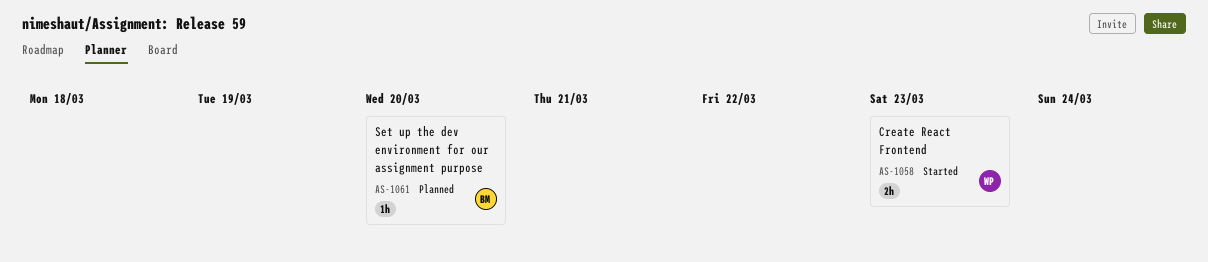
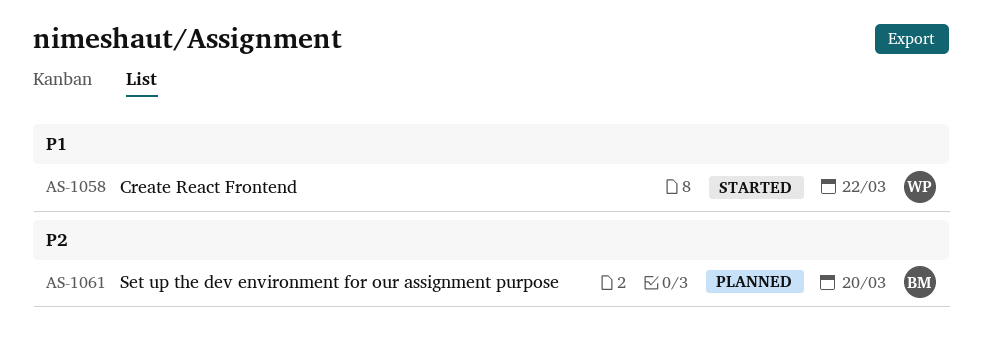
AS-1058, due: Mar 23 -> Mar 22

